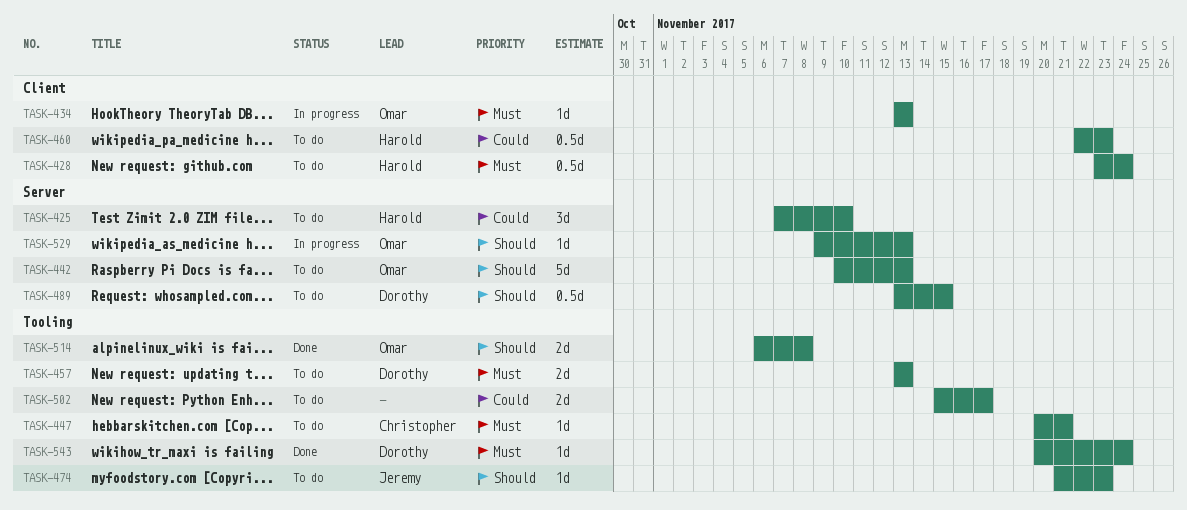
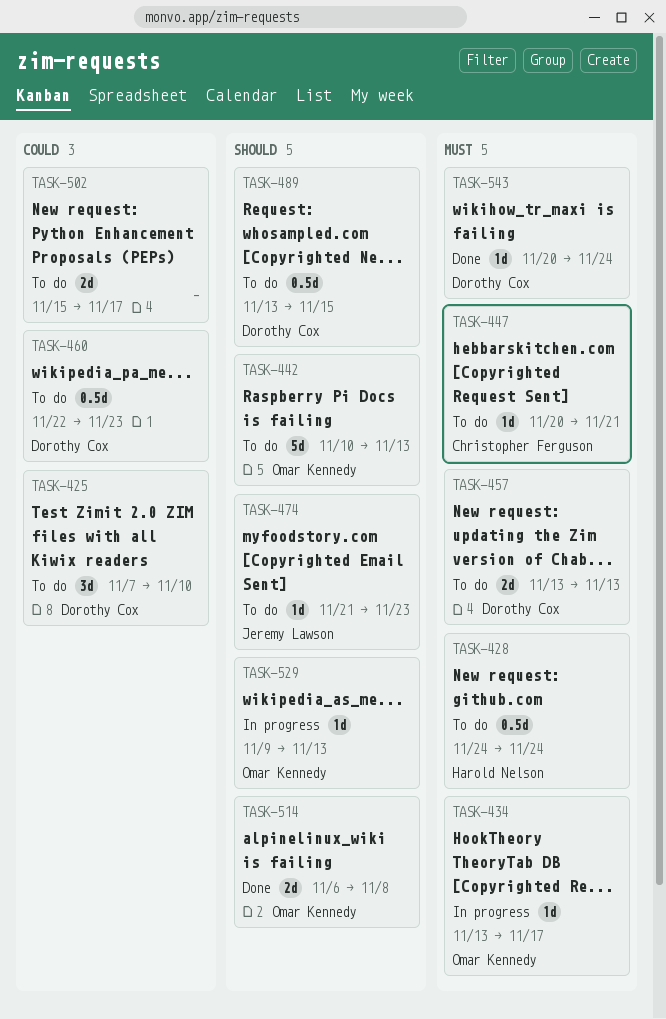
TASK-425, owner: Harold Nelson -> Dorothy Cox
TASK-428, start: Nov 23 -> Nov 24
TASK-434, due: Nov 13 -> Nov 17
TASK-460, owner: Harold Nelson -> Dorothy Cox

